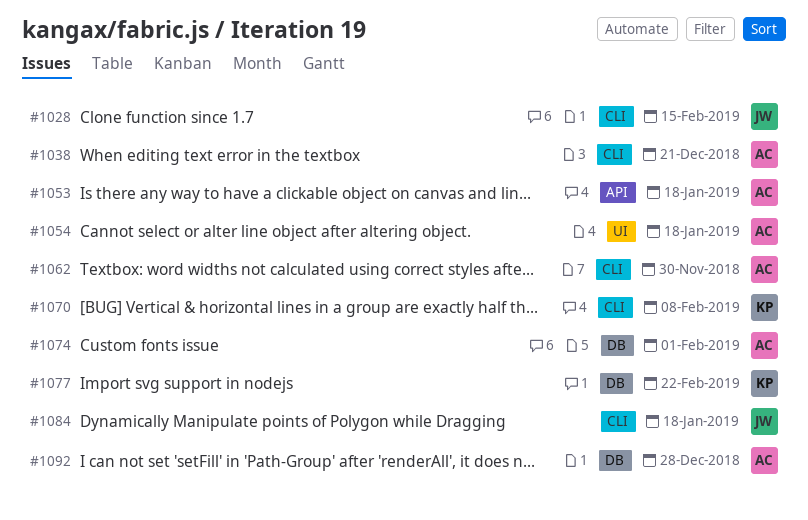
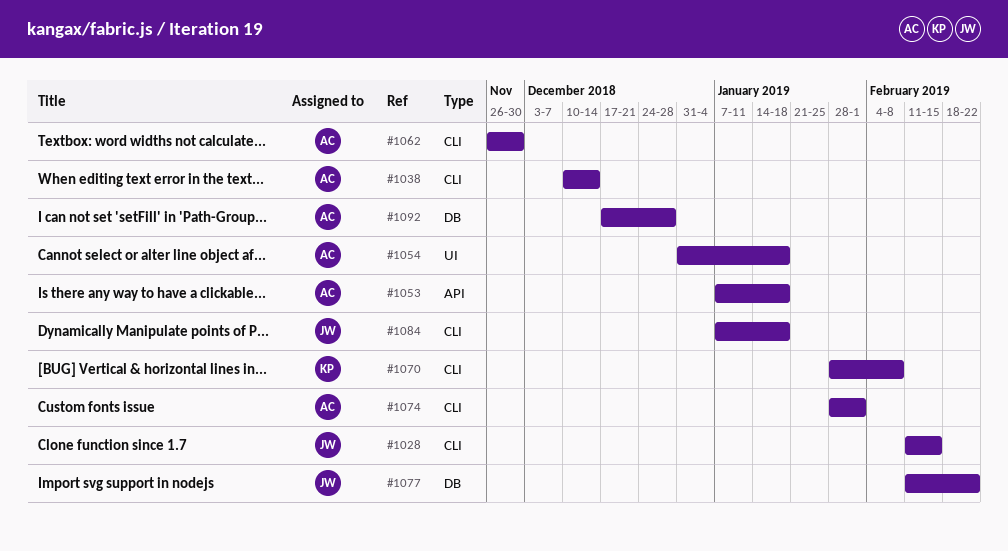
#1038, due: Dec 21 -> Dec 14
#1074, label: DB -> CLI
#1077, owner: KP -> JW

